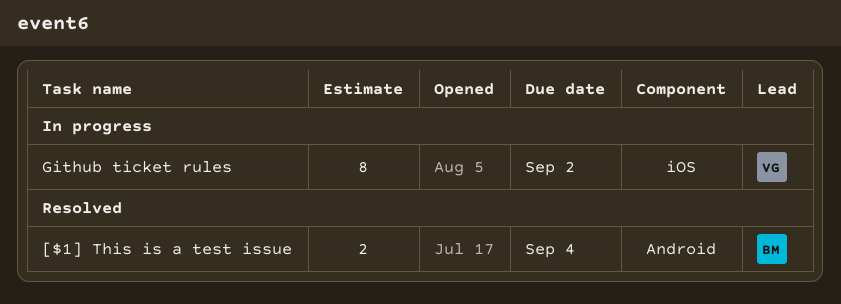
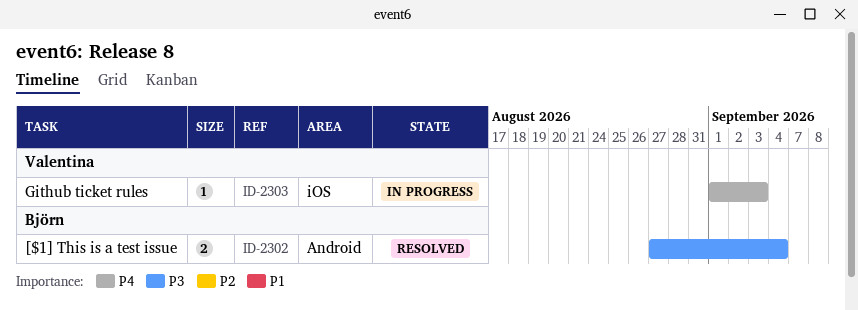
Github ticket rules, estimate: 8 -> 1
Github ticket rules, due: Sep 2 -> Sep 3

